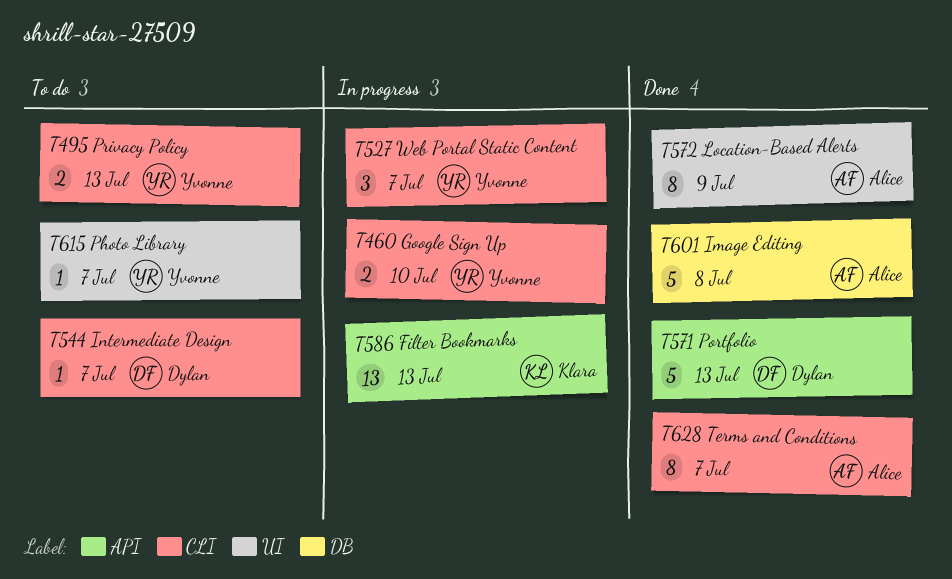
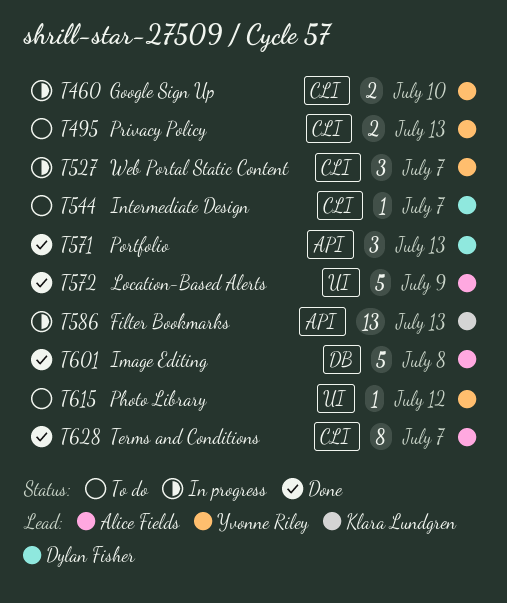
T571, estimate: 5 -> 3
T572, estimate: 8 -> 5
T615, due: Jul 7 -> Jul 12

